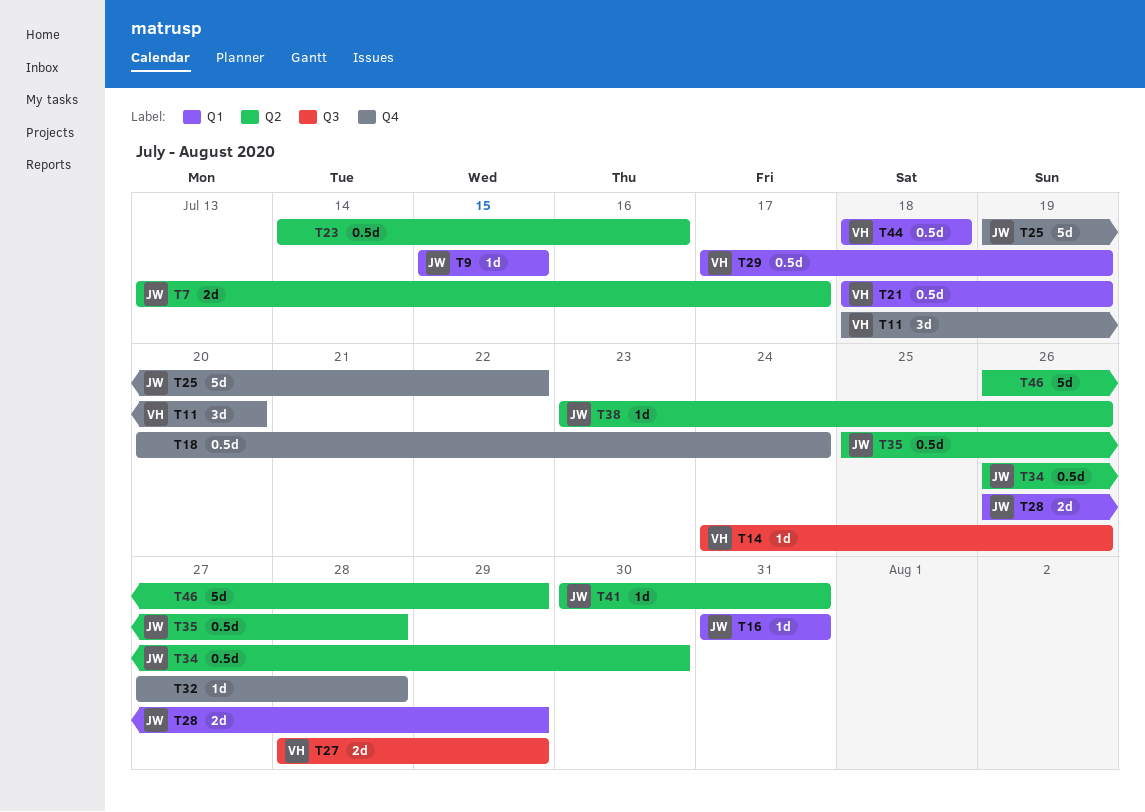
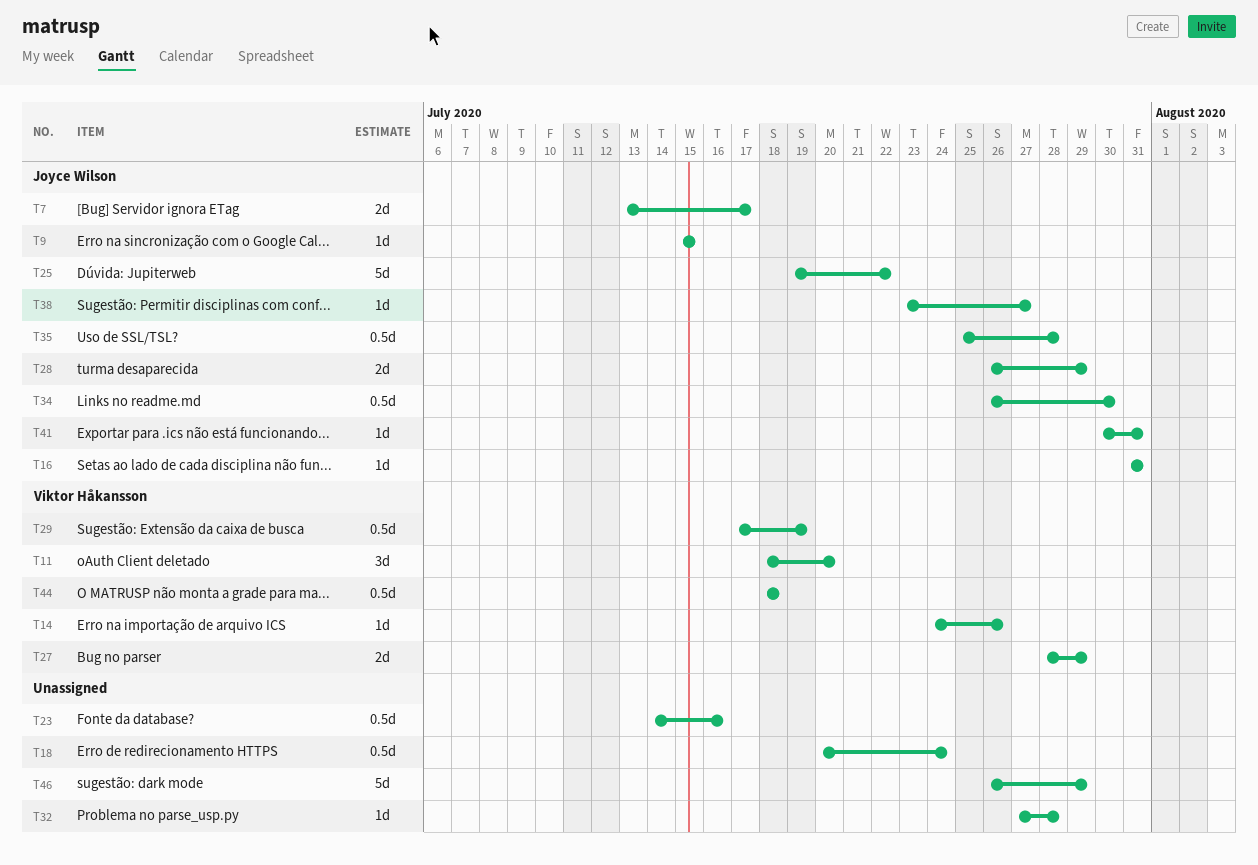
T21: present -> none
T38, due: Jul 26 -> Jul 27

